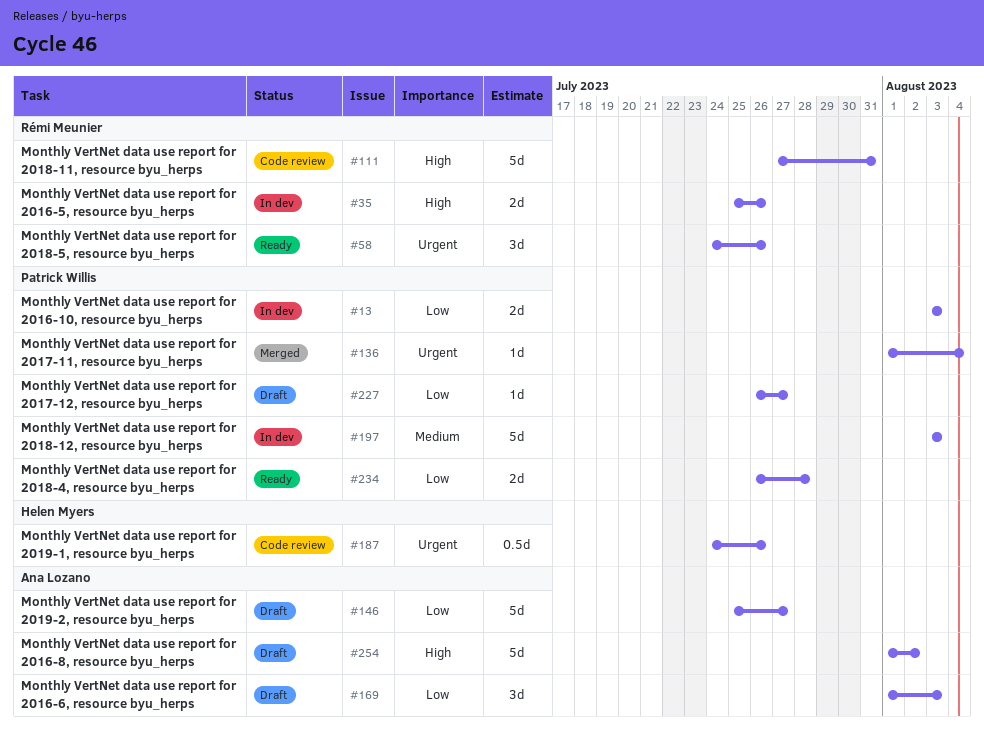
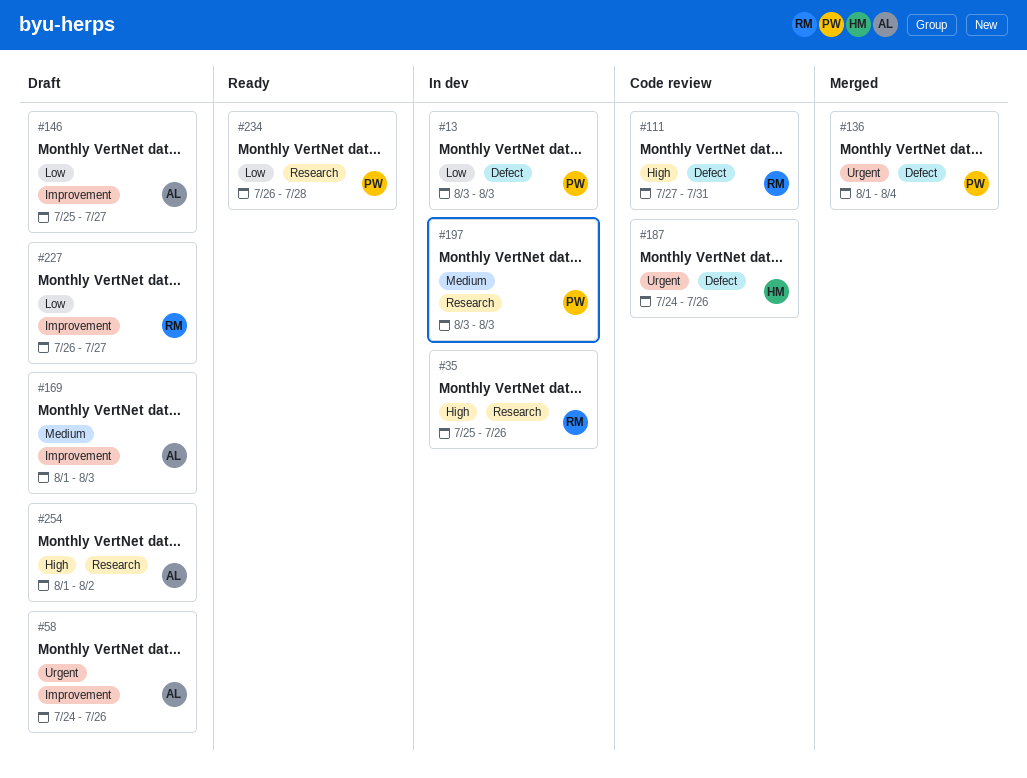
#58, status: Ready -> Draft
#58, owner: Rémi Meunier -> Ana Lozano
#169, priority: Low -> Medium
#227, owner: Patrick Willis -> Rémi Meunier

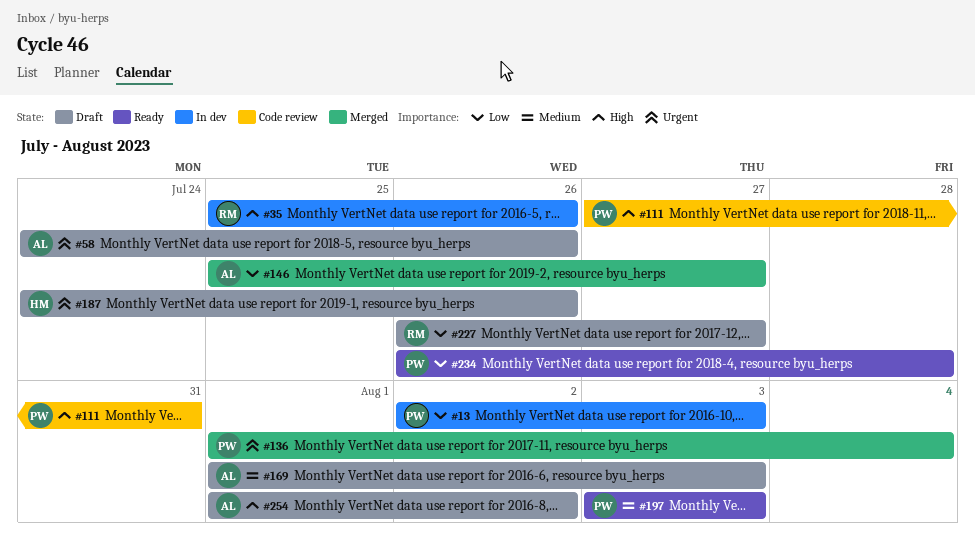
#13, start: Aug 3 -> Aug 2
#111, owner: RM -> PW
#146, status: Draft -> Merged
#187, status: Code review -> Draft
#197, status: In dev -> Ready

